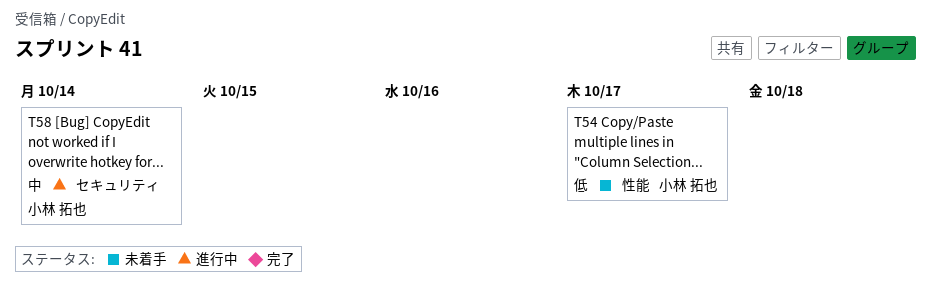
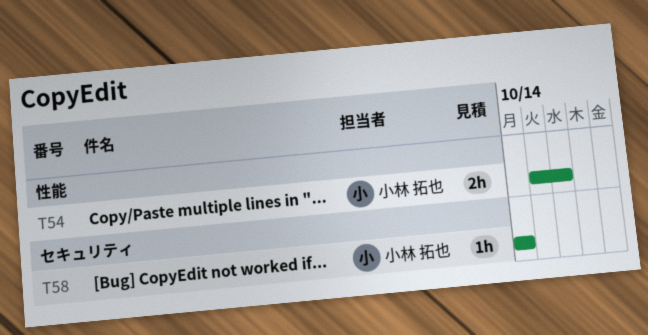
T54, due: Oct 17 -> Oct 16

